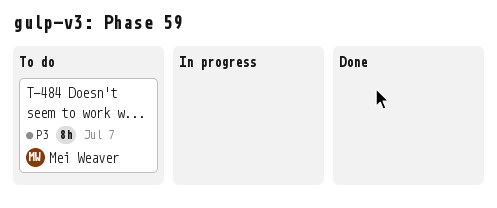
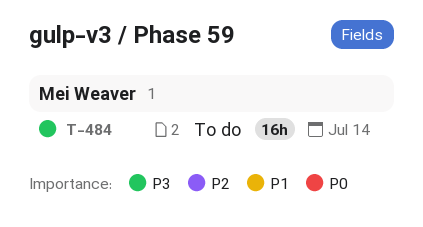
T-484, estimate: 8h -> 16h
T-484, due: Jul 7 -> Jul 14

